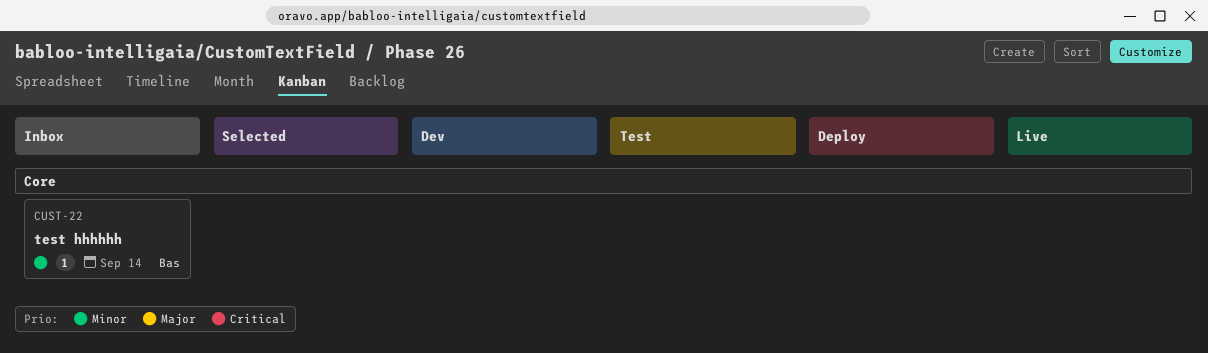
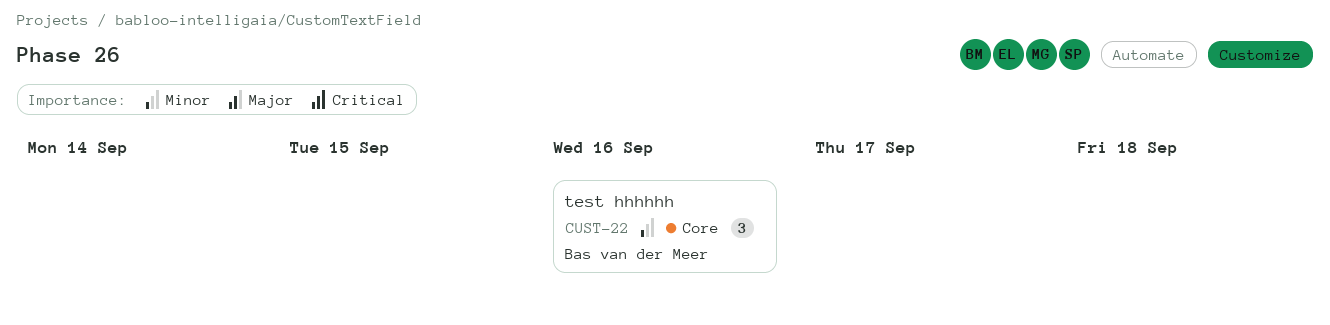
CUST-22, estimate: 1 -> 3
CUST-22, due: Sep 14 -> Sep 16

